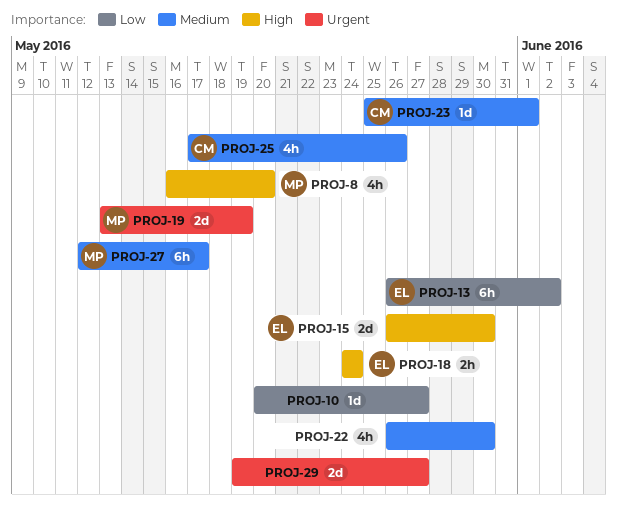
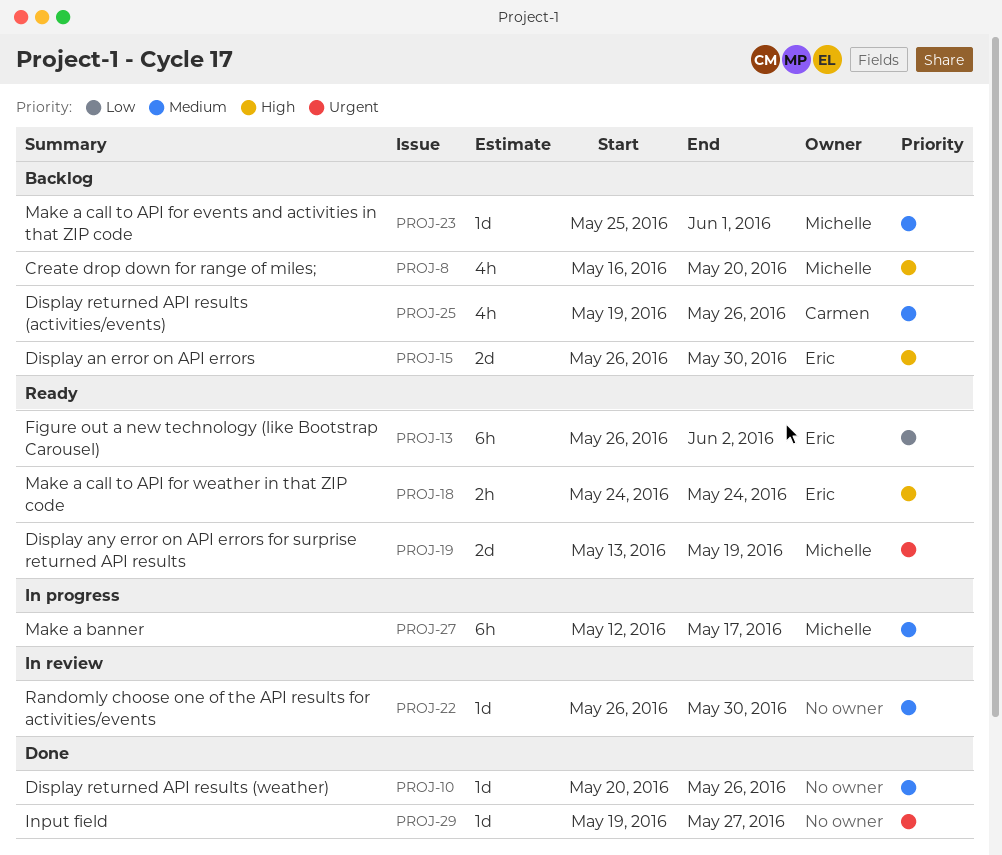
PROJ-10, priority: Low -> Medium
PROJ-10, due: May 27 -> May 26
PROJ-22, estimate: 4h -> 1d
PROJ-23, owner: Carmen -> Michelle
PROJ-25, start: May 17 -> May 19
PROJ-29, estimate: 2d -> 1d

